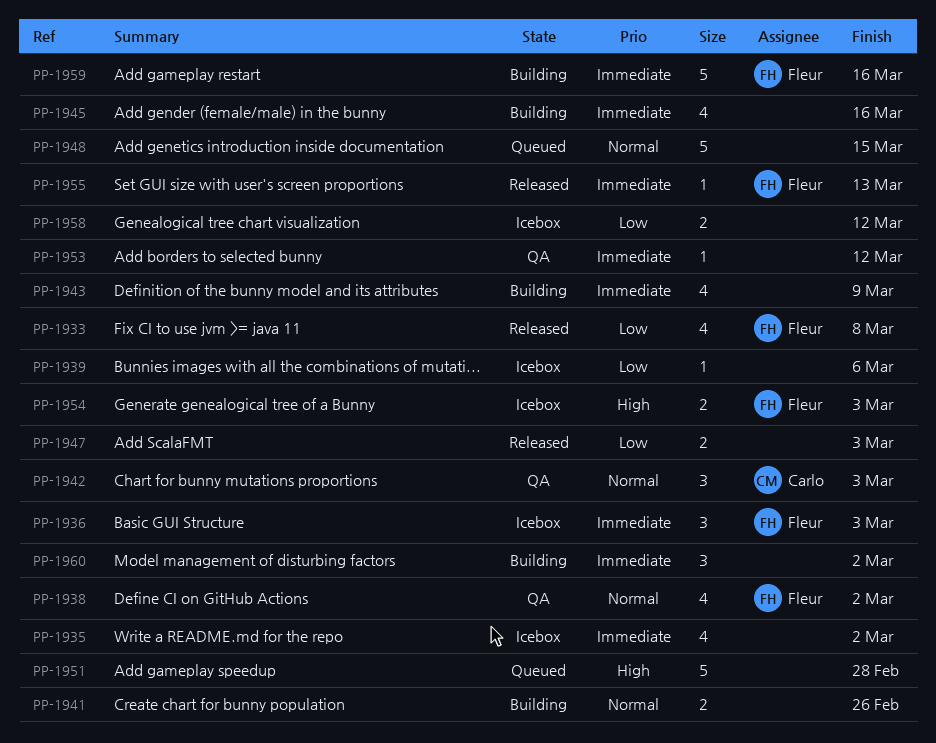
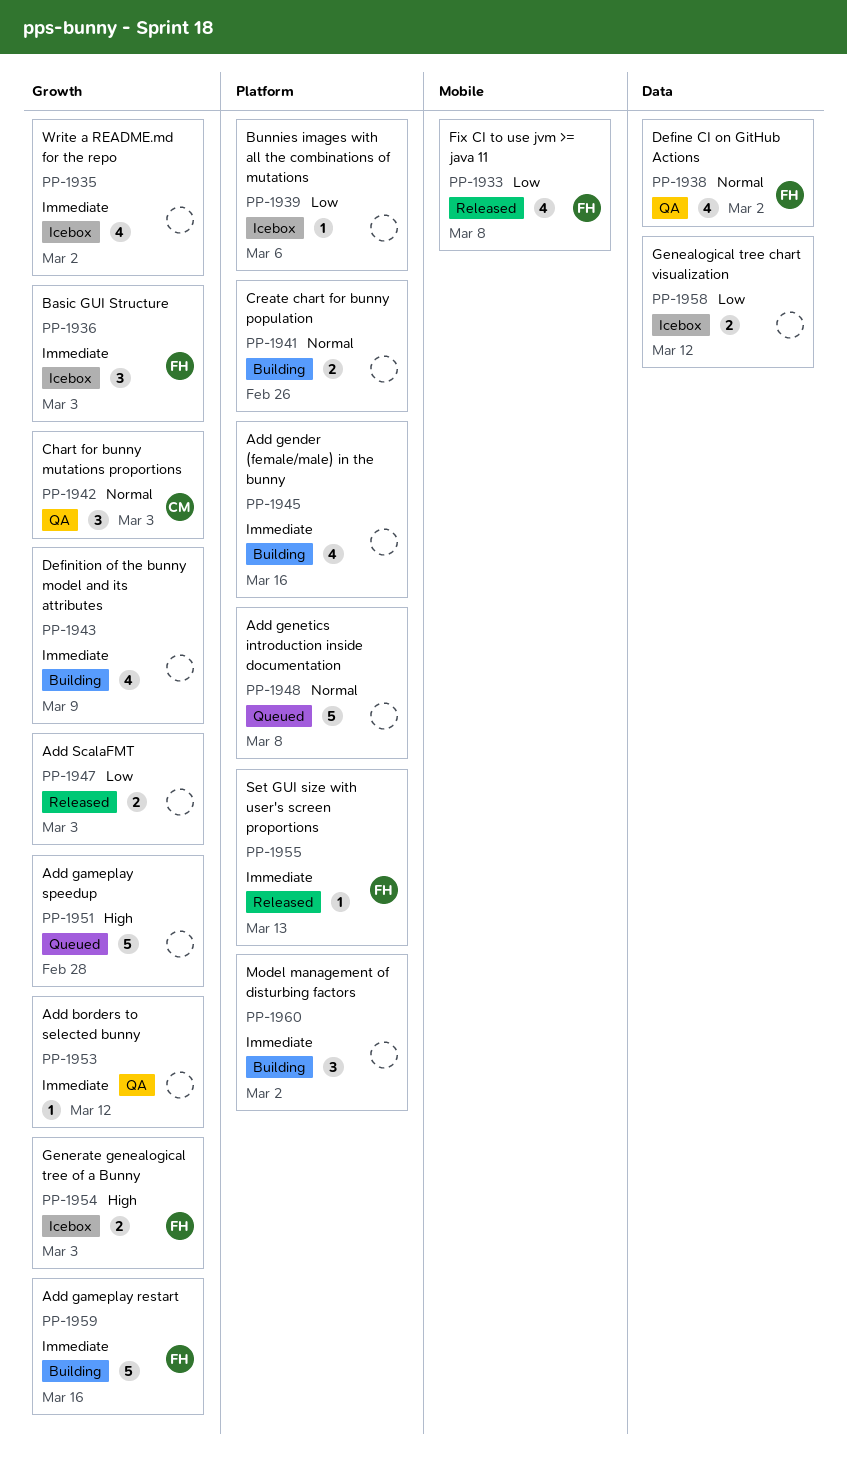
PP-1948, due: Mar 15 -> Mar 8

